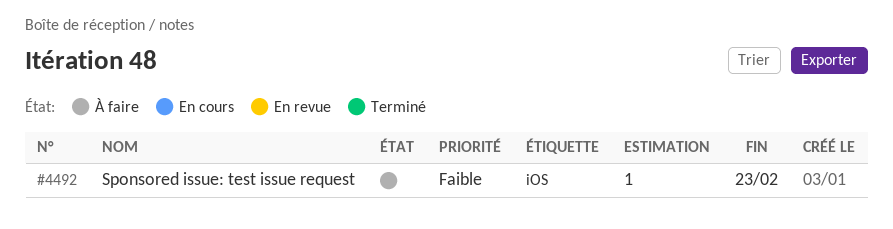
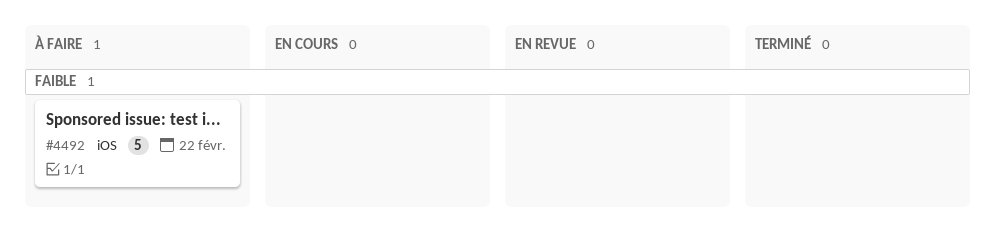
#4492, estimate: 1 -> 5
#4492, due: Feb 23 -> Feb 22

